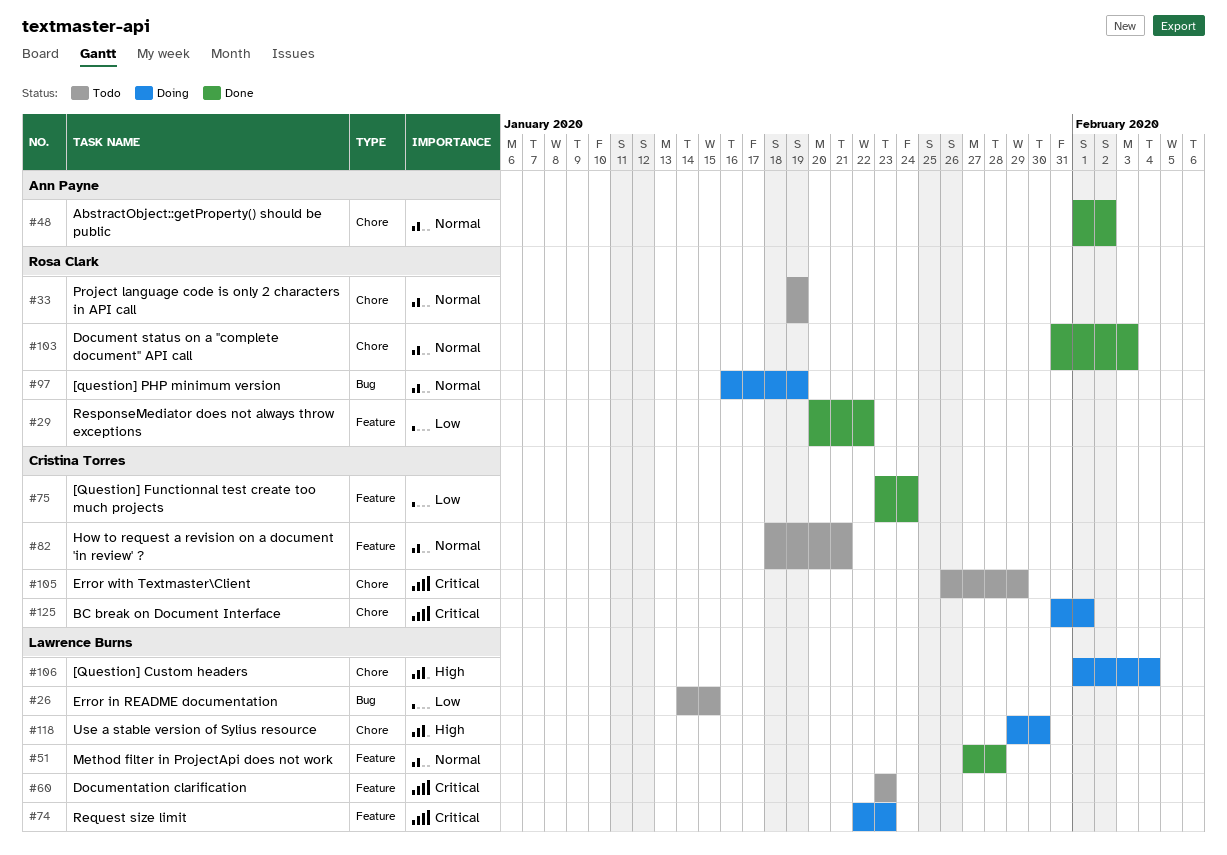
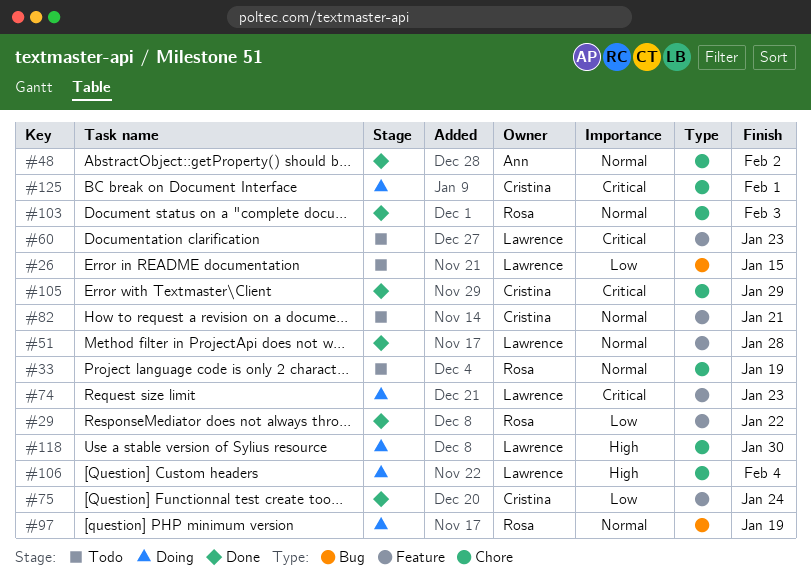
#105, status: Todo -> Done

